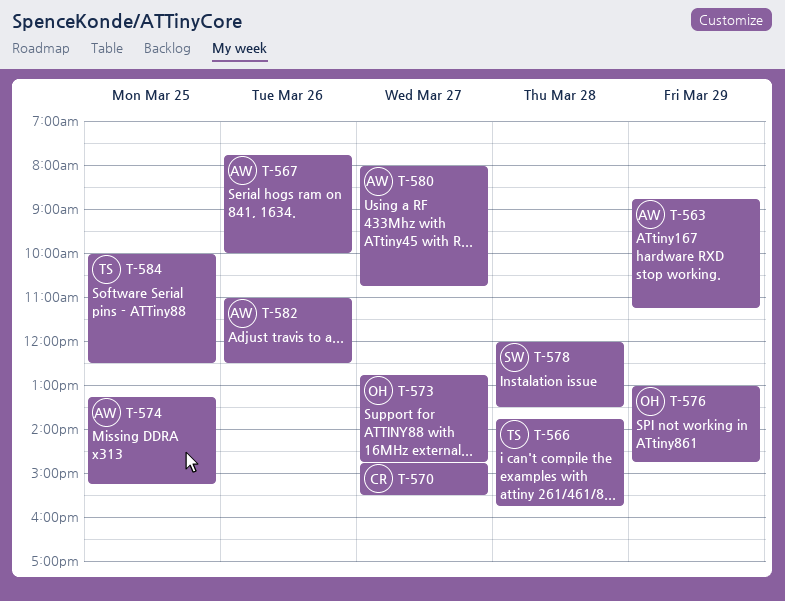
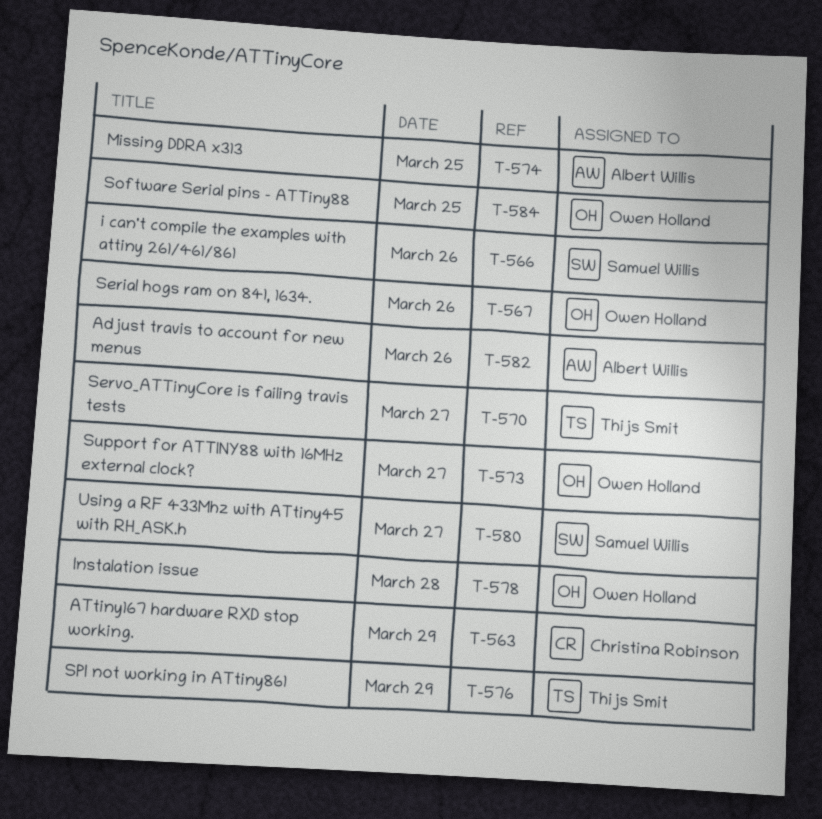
T-563, owner: Albert Willis -> Christina Robinson
T-566, owner: Thijs Smit -> Samuel Willis
T-566, day: Mar 28 -> Mar 26
T-567, owner: Albert Willis -> Owen Holland
T-570, owner: Christina Robinson -> Thijs Smit
T-576, owner: Owen Holland -> Thijs Smit
T-578, owner: Samuel Willis -> Owen Holland
T-580, owner: Albert Willis -> Samuel Willis
T-584, owner: Thijs Smit -> Owen Holland

